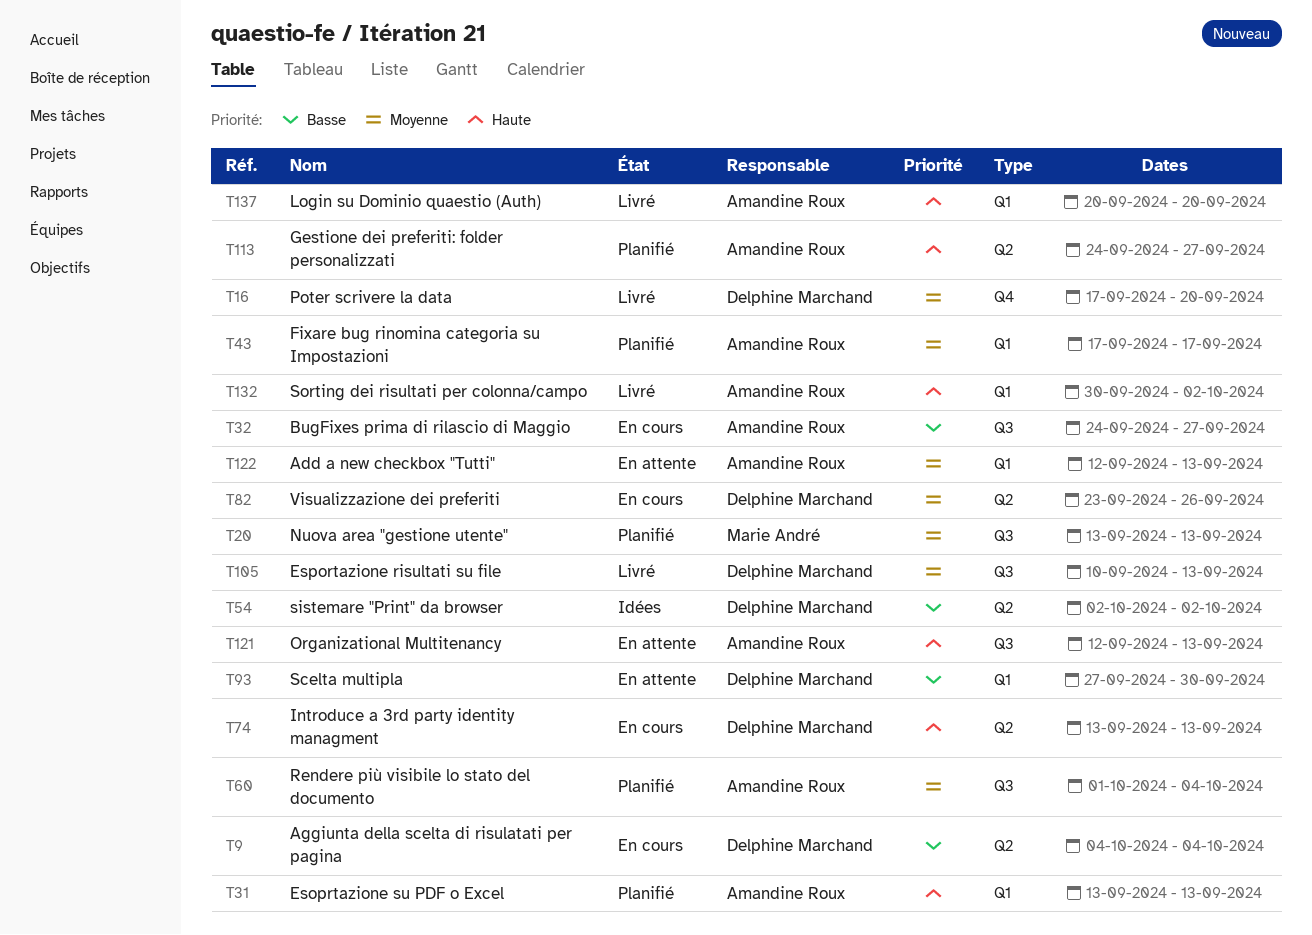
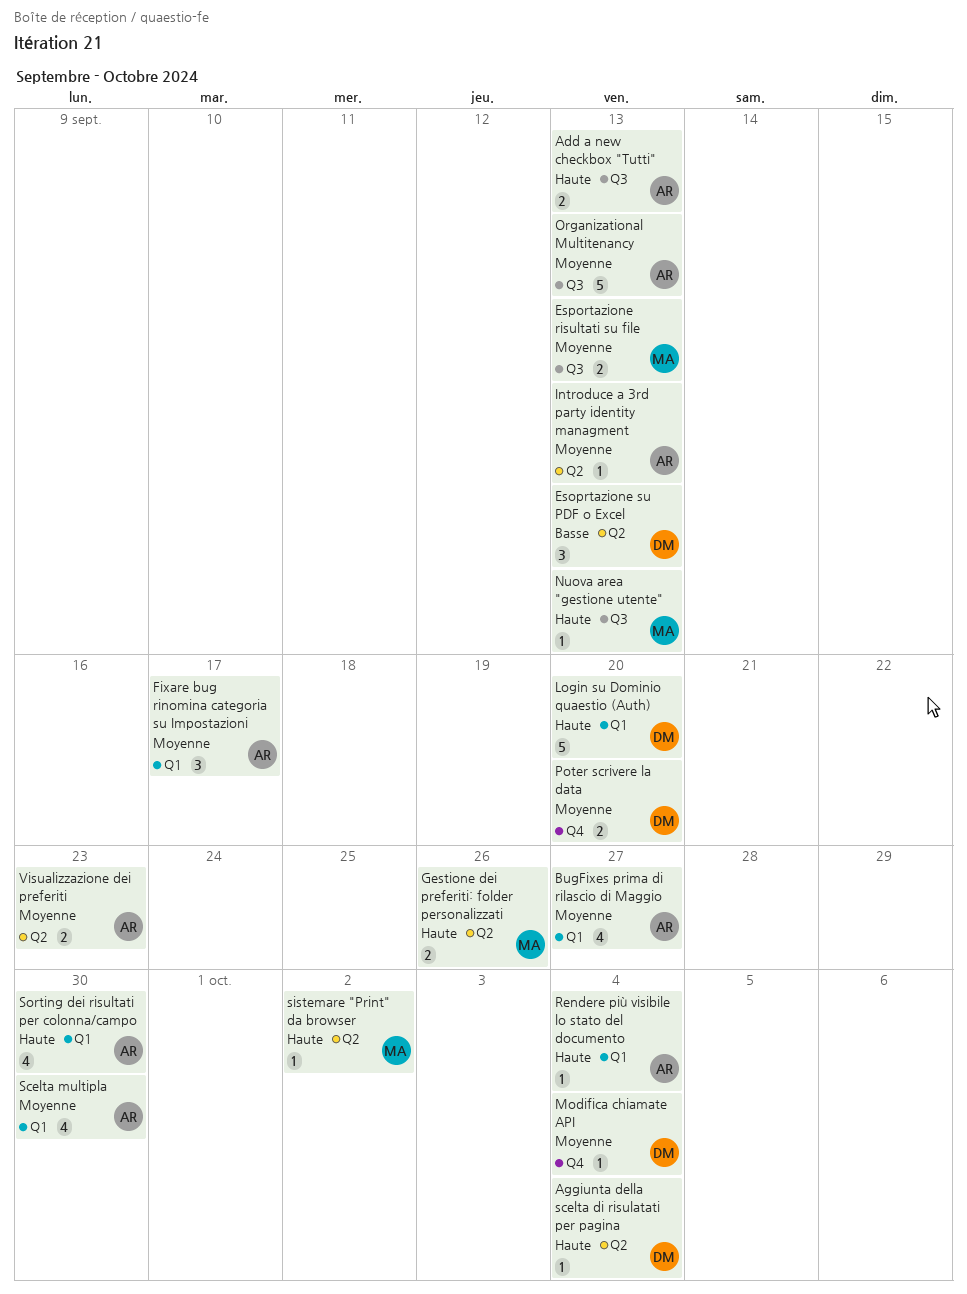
Add a new checkbox "Tutti", priority: Moyenne -> Haute
Add a new checkbox "Tutti", label: Q1 -> Q3
Aggiunta della scelta di risulatati per pagina, priority: Basse -> Haute
BugFixes prima di rilascio di Maggio, priority: Basse -> Moyenne
BugFixes prima di rilascio di Maggio, label: Q3 -> Q1
Esoprtazione su PDF o Excel, owner: Amandine Roux -> Delphine Marchand
Esoprtazione su PDF o Excel, priority: Haute -> Basse
Esoprtazione su PDF o Excel, label: Q1 -> Q2
Esportazione risultati su file, owner: Delphine Marchand -> Marie André
Gestione dei preferiti: folder personalizzati, owner: Amandine Roux -> Marie André
Gestione dei preferiti: folder personalizzati, due: Sep 27 -> Sep 26
Introduce a 3rd party identity managment, owner: Delphine Marchand -> Amandine Roux
Introduce a 3rd party identity managment, priority: Haute -> Moyenne
Login su Dominio quaestio (Auth), owner: Amandine Roux -> Delphine Marchand
Modifica chiamate API: none -> present
Nuova area "gestione utente", priority: Moyenne -> Haute
Organizational Multitenancy, priority: Haute -> Moyenne
Rendere più visibile lo stato del documento, priority: Moyenne -> Haute
Rendere più visibile lo stato del documento, label: Q3 -> Q1
Scelta multipla, owner: Delphine Marchand -> Amandine Roux
Scelta multipla, priority: Basse -> Moyenne
sistemare "Print" da browser, owner: Delphine Marchand -> Marie André
sistemare "Print" da browser, priority: Basse -> Haute
Sorting dei risultati per colonna/campo, due: Oct 2 -> Sep 30
Visualizzazione dei preferiti, owner: Delphine Marchand -> Amandine Roux
Visualizzazione dei preferiti, due: Sep 26 -> Sep 23

